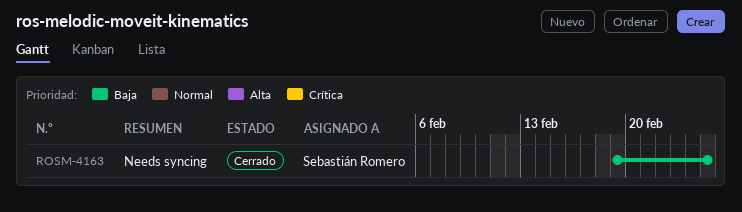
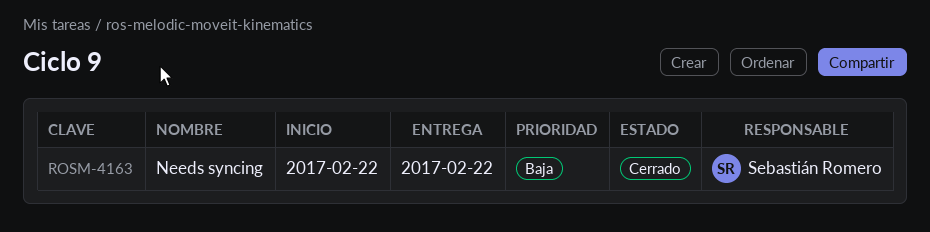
ROSM-4163, start: Feb 19 -> Feb 22
ROSM-4163, due: Feb 25 -> Feb 22

